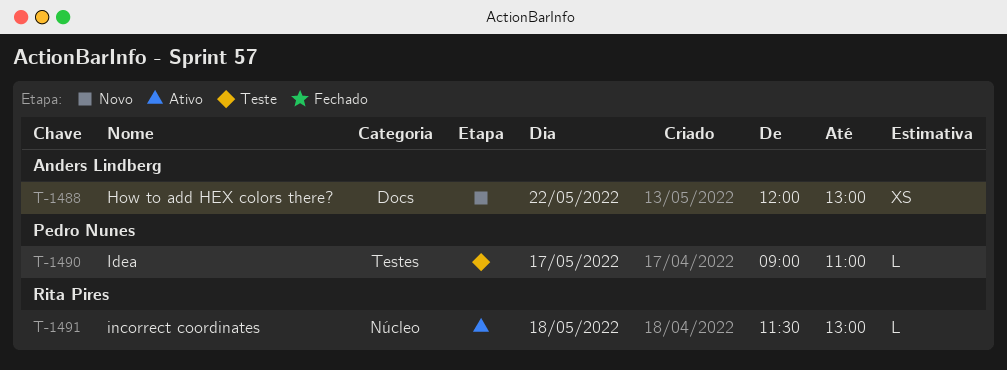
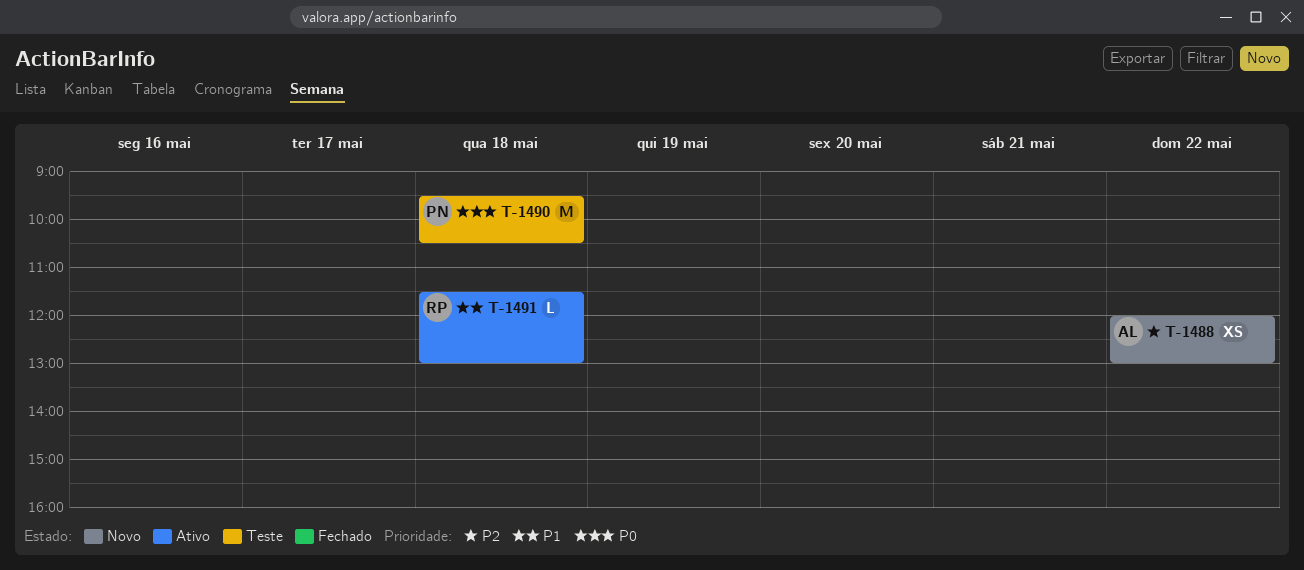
T-1490, estimate: L -> M
T-1490, day: May 17 -> May 18
T-1490, begins: 09:00 -> 09:30
T-1490, ends: 11:00 -> 10:30

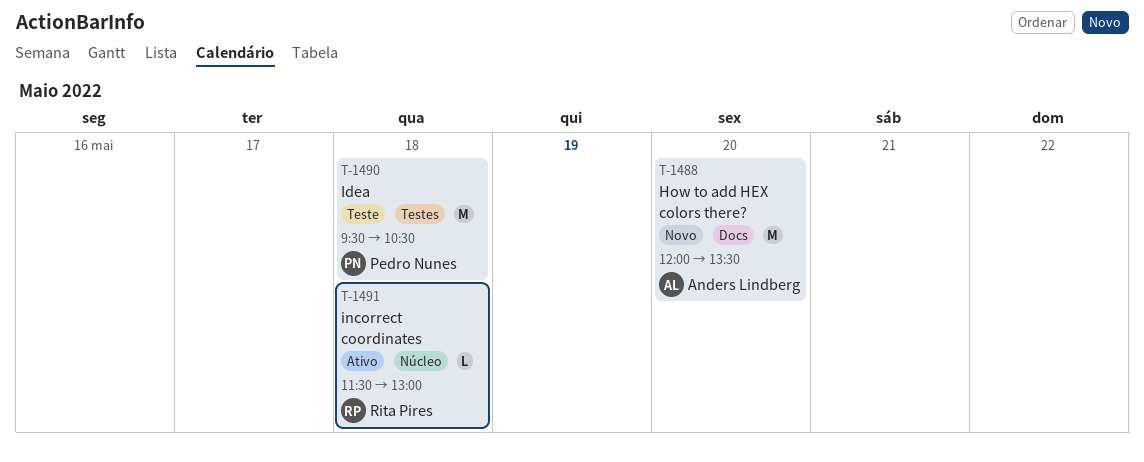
T-1488, estimate: XS -> M
T-1488, day: May 22 -> May 20
T-1488, ends: 13:00 -> 13:30

